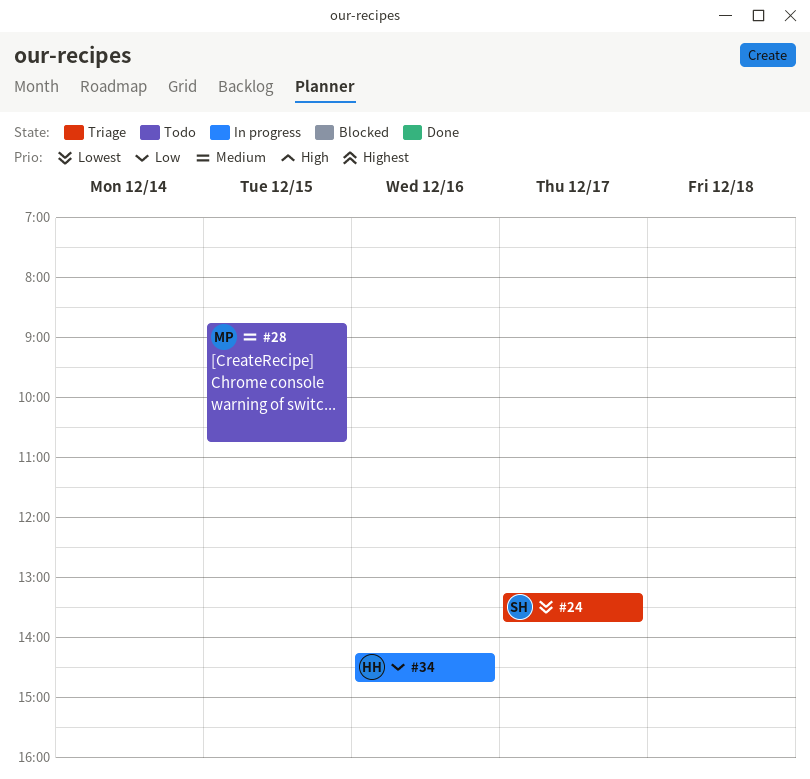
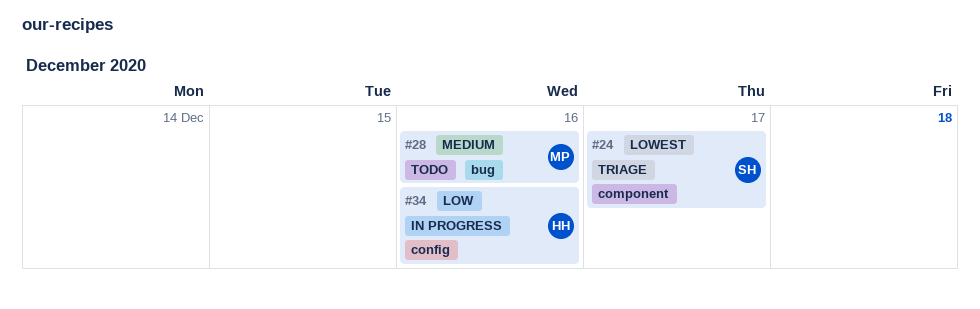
#28, day: Dec 15 -> Dec 16

